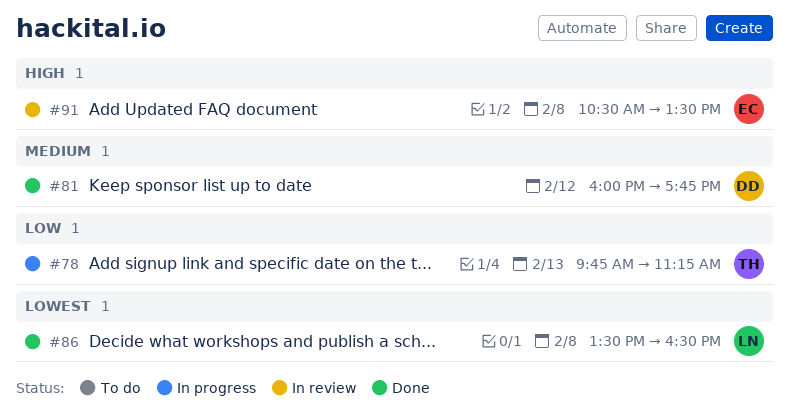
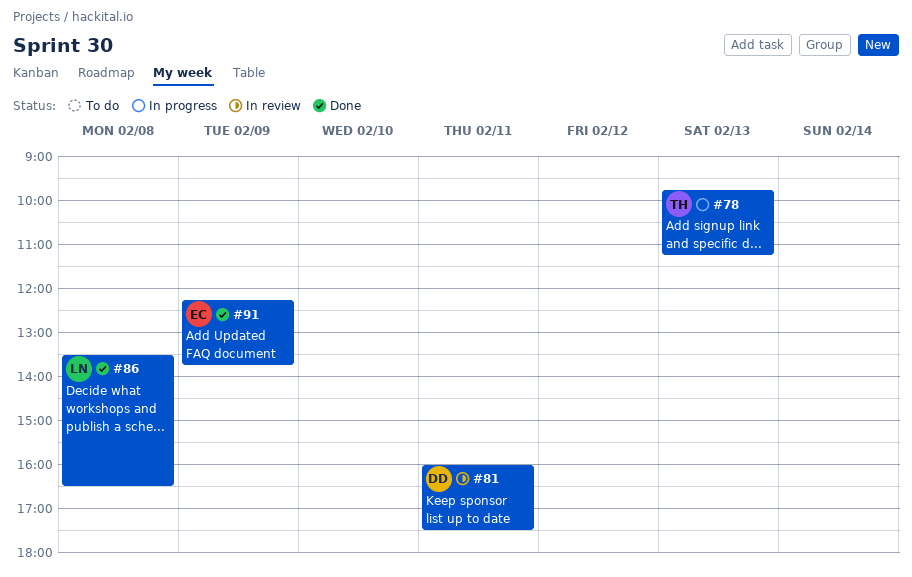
#81, status: Done -> In review
#81, day: Feb 12 -> Feb 11
#81, ends: 17:45 -> 17:30
#91, status: In review -> Done
#91, day: Feb 8 -> Feb 9
#91, begins: 10:30 -> 12:15
#91, ends: 13:30 -> 13:45

